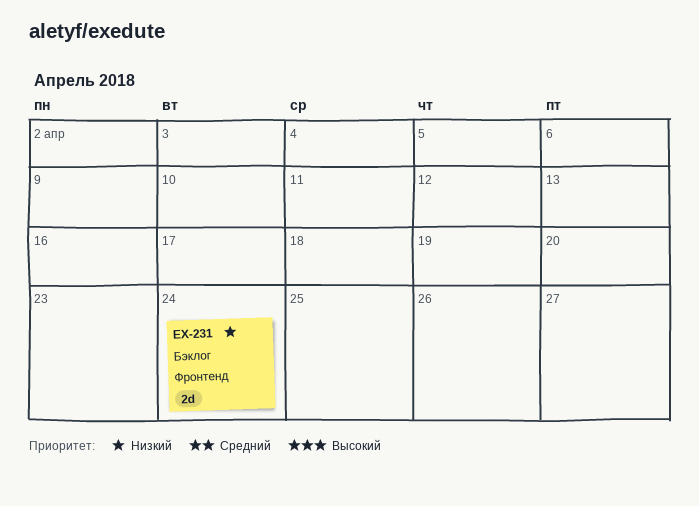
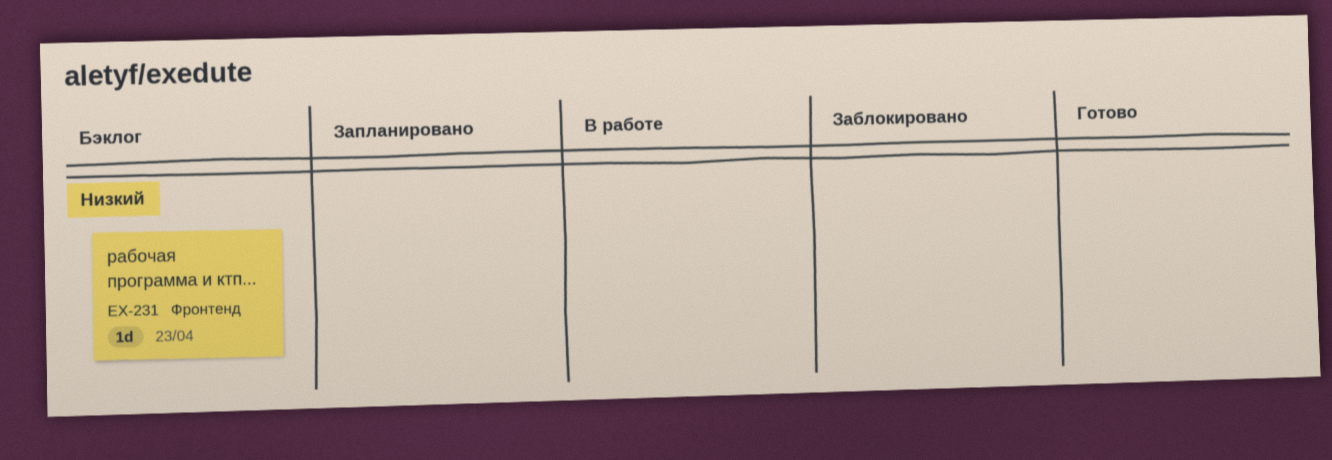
EX-231, estimate: 2d -> 1d
EX-231, due: Apr 24 -> Apr 23

